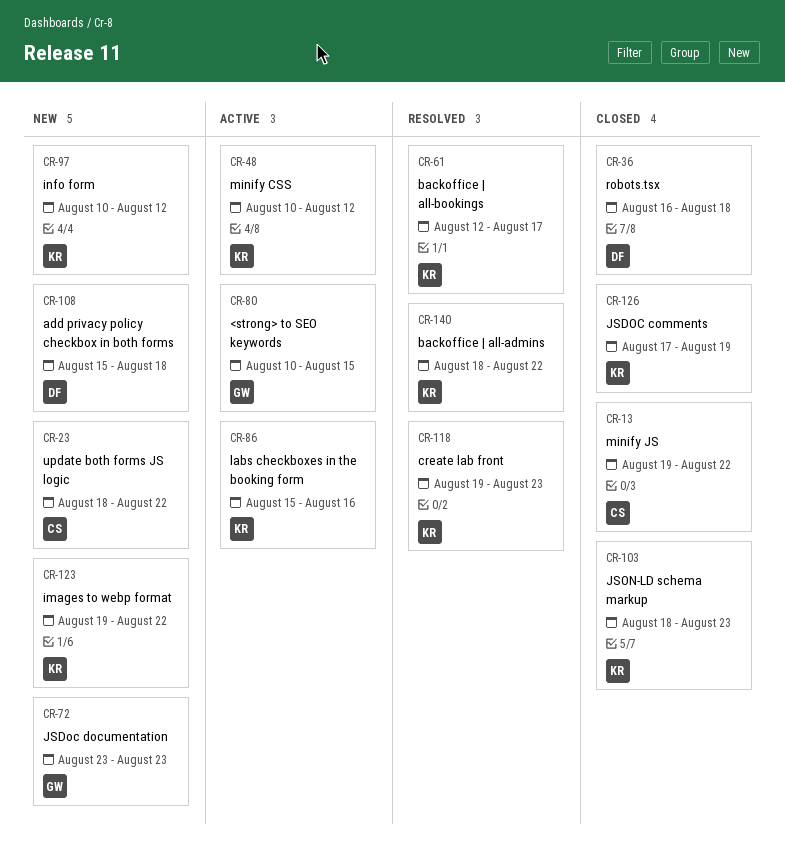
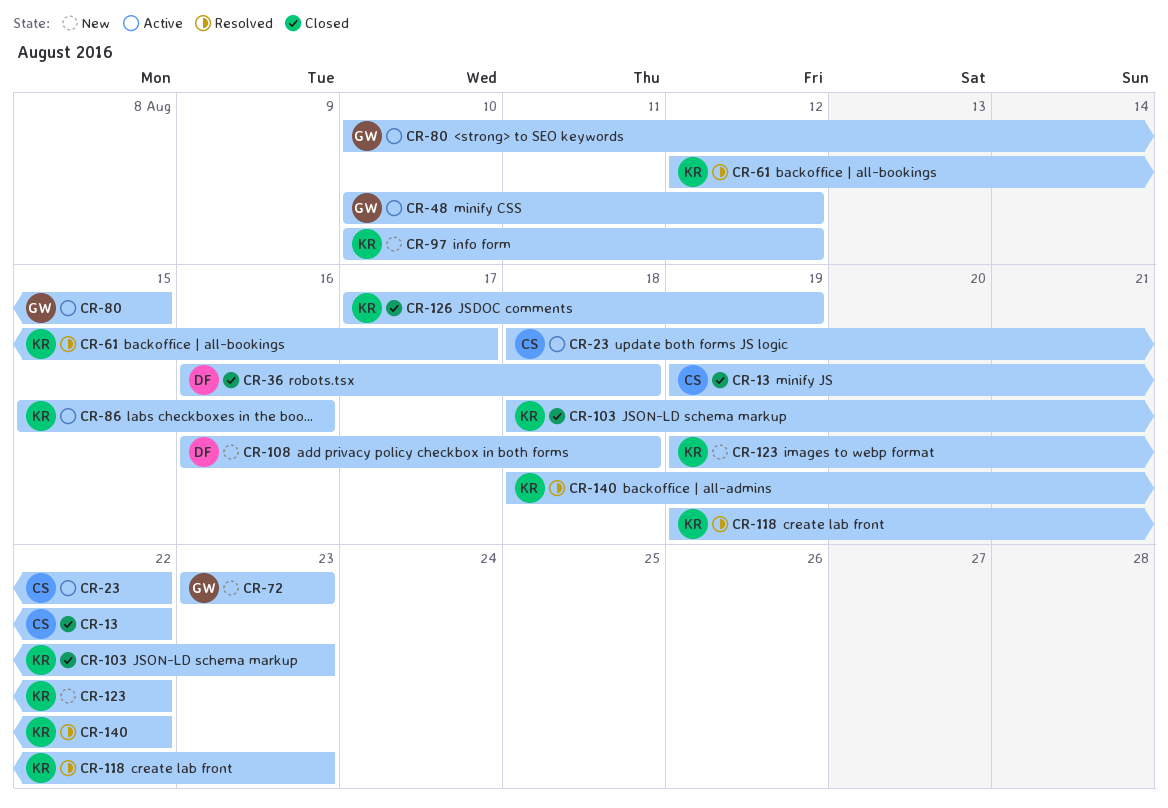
CR-23, status: New -> Active
CR-48, owner: KR -> GW
CR-108, start: Aug 15 -> Aug 16

